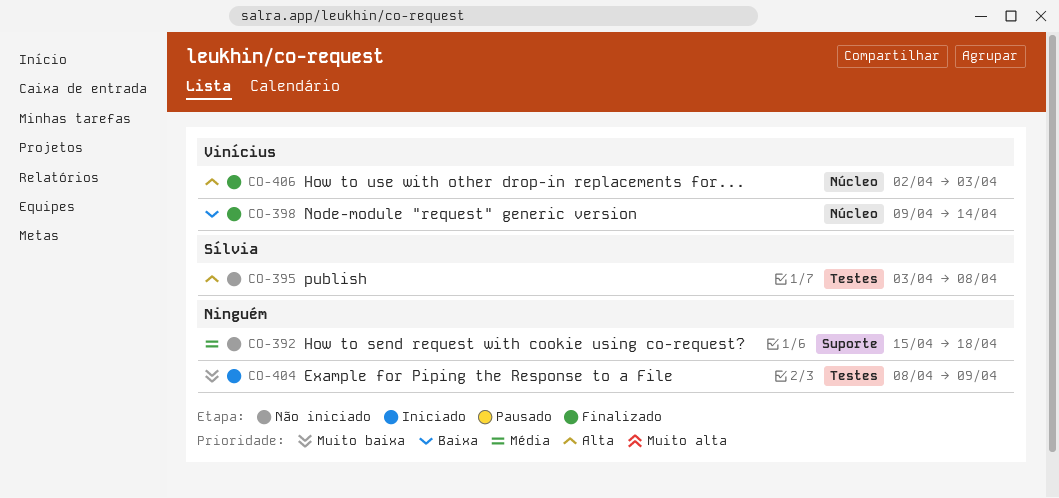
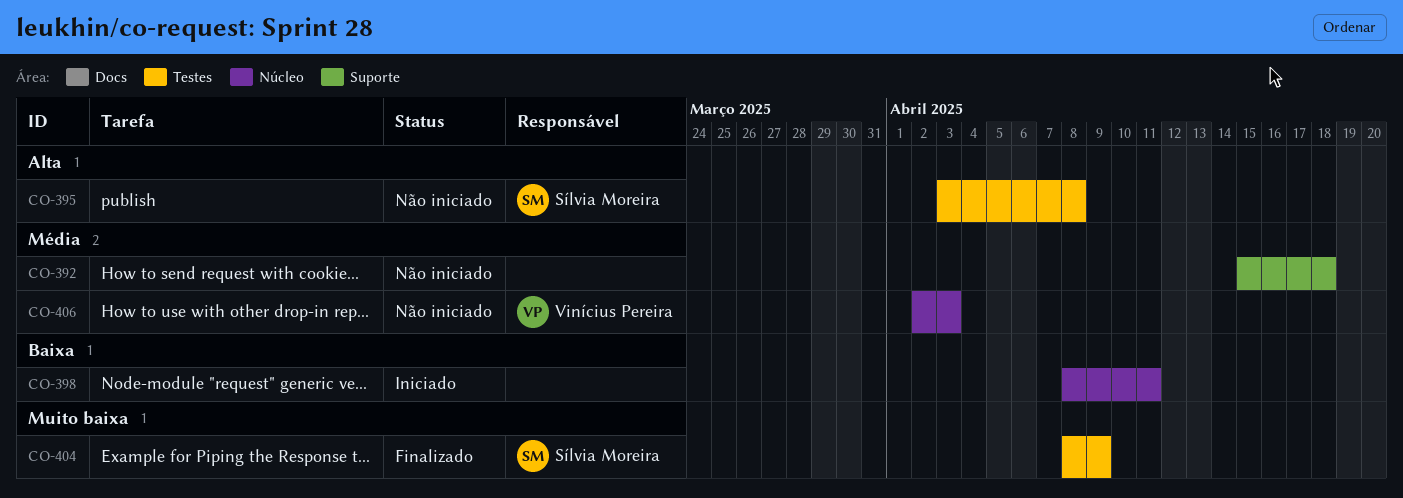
CO-398, status: Finalizado -> Iniciado
CO-398, owner: Vinícius Pereira -> none
CO-398, start: Apr 9 -> Apr 8
CO-398, due: Apr 14 -> Apr 11
CO-404, status: Iniciado -> Finalizado
CO-404, owner: none -> Sílvia Moreira
CO-406, status: Finalizado -> Não iniciado
CO-406, priority: Alta -> Média

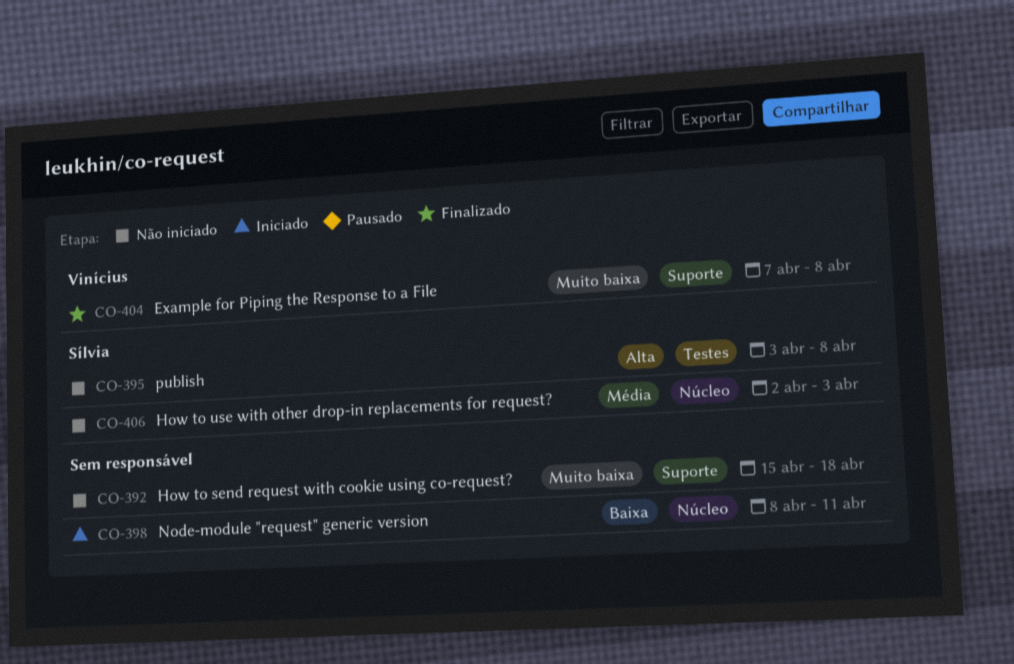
CO-392, priority: Média -> Muito baixa
CO-404, owner: Sílvia Moreira -> Vinícius Pereira
CO-404, label: Testes -> Suporte
CO-404, start: Apr 8 -> Apr 7
CO-404, due: Apr 9 -> Apr 8
CO-406, owner: Vinícius Pereira -> Sílvia Moreira

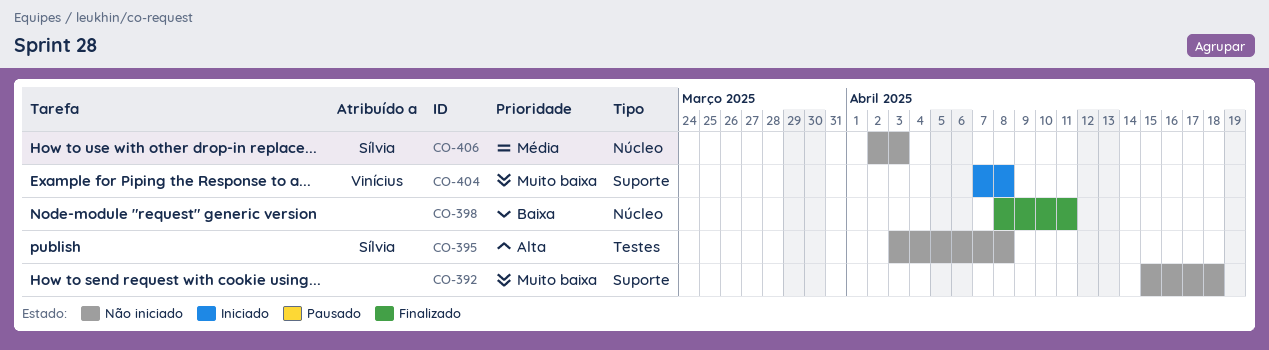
CO-398, status: Iniciado -> Finalizado
CO-404, status: Finalizado -> Iniciado

